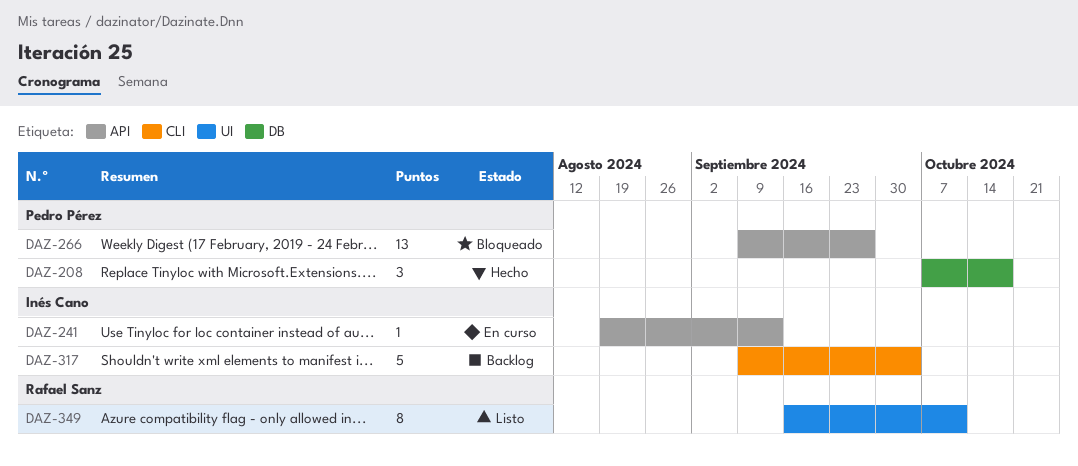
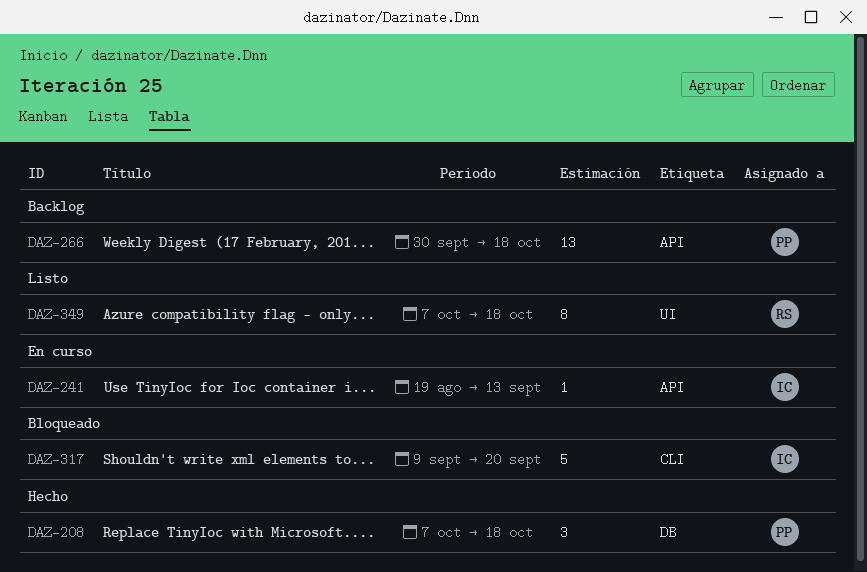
DAZ-266, status: Bloqueado -> Backlog
DAZ-266, start: Sep 9 -> Sep 30
DAZ-266, due: Sep 27 -> Oct 18
DAZ-317, status: Backlog -> Bloqueado
DAZ-317, due: Oct 4 -> Sep 20
DAZ-349, start: Sep 16 -> Oct 7
DAZ-349, due: Oct 11 -> Oct 18

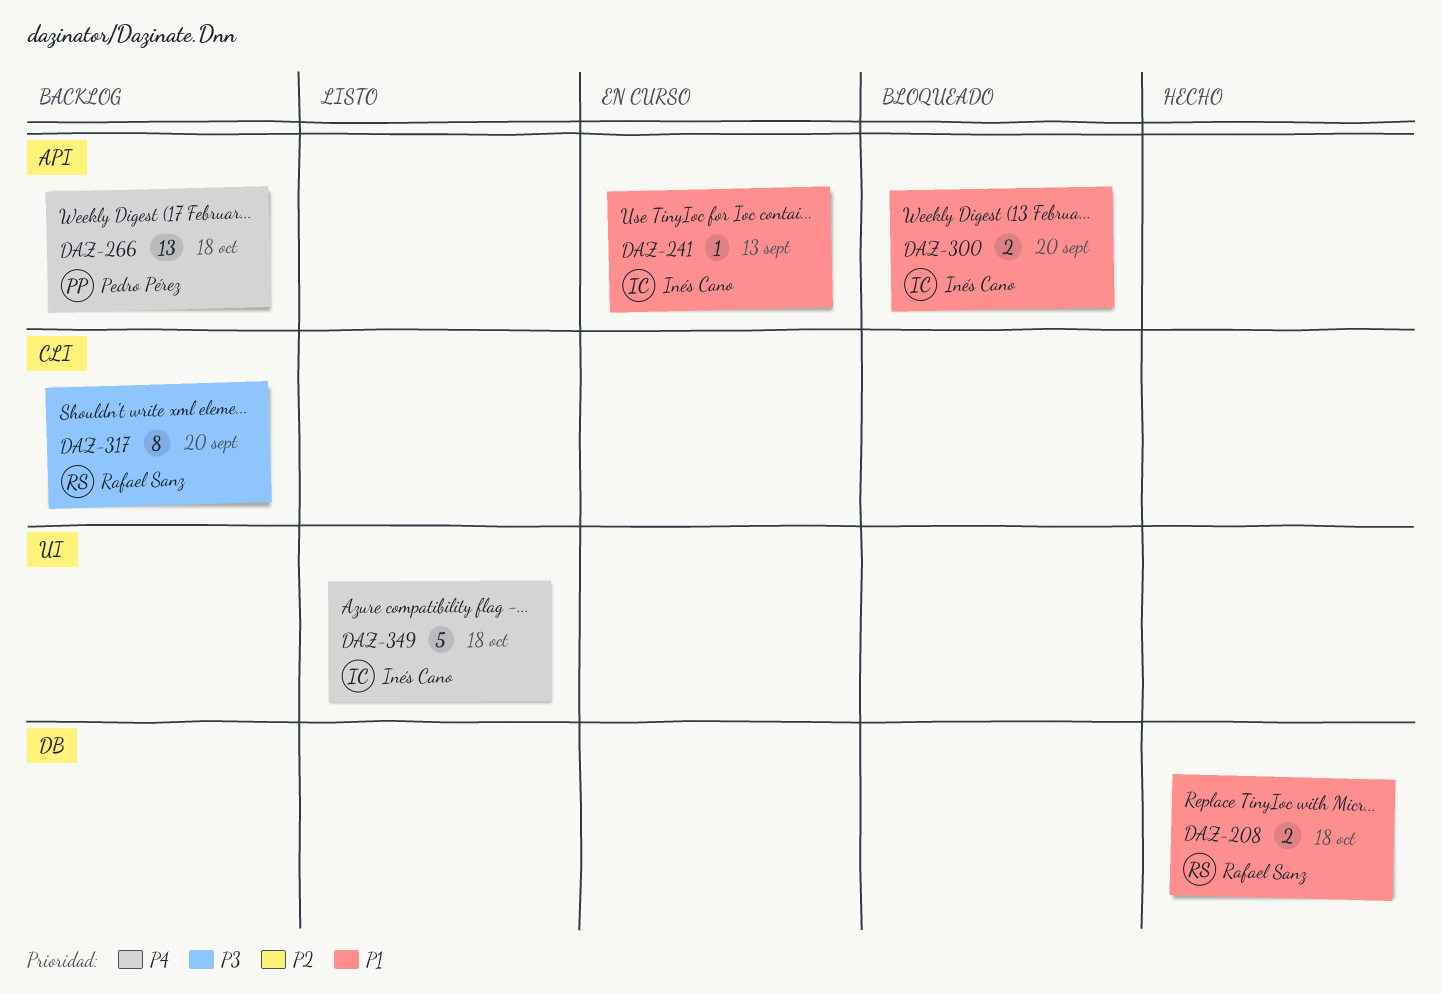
DAZ-208, owner: Pedro Pérez -> Rafael Sanz
DAZ-208, estimate: 3 -> 2
DAZ-300: none -> present
DAZ-317, status: Bloqueado -> Backlog
DAZ-317, owner: Inés Cano -> Rafael Sanz
DAZ-317, estimate: 5 -> 8
DAZ-349, owner: Rafael Sanz -> Inés Cano
DAZ-349, estimate: 8 -> 5

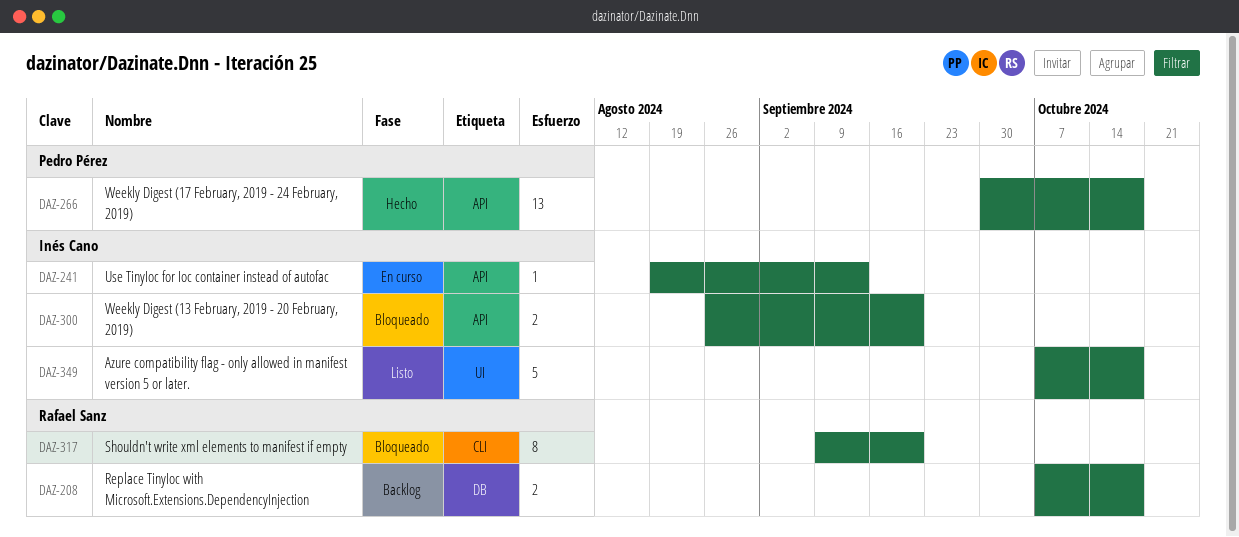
DAZ-208, status: Hecho -> Backlog
DAZ-266, status: Backlog -> Hecho
DAZ-317, status: Backlog -> Bloqueado

